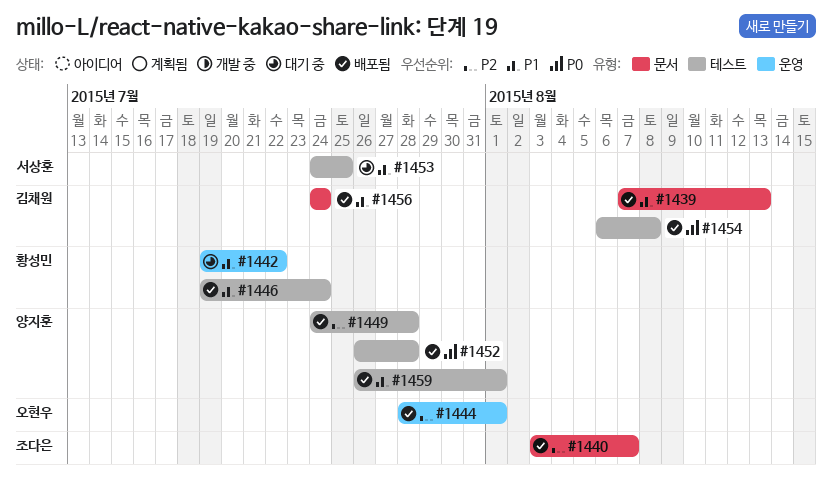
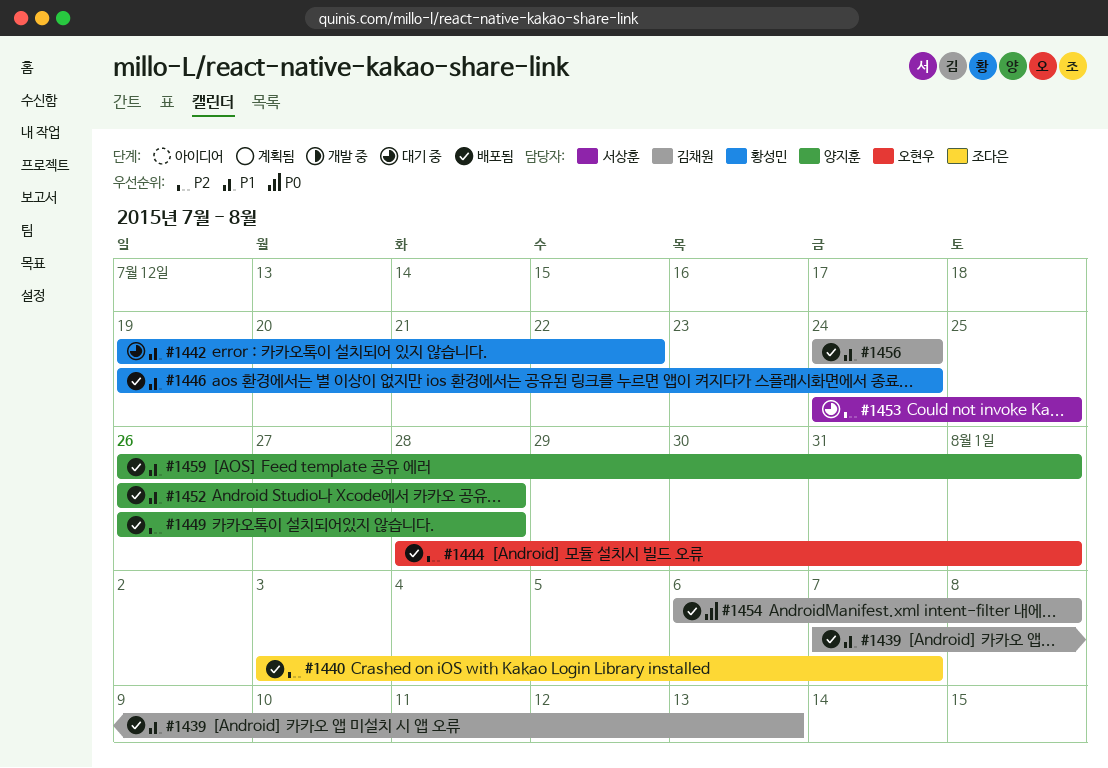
#1449, start: Jul 24 -> Jul 26
#1452, priority: P0 -> P1
#1453, priority: P1 -> P2

